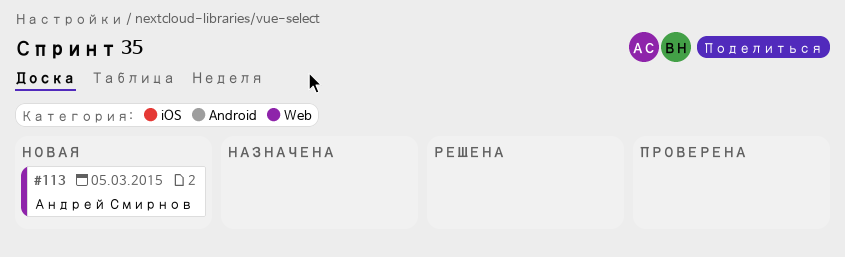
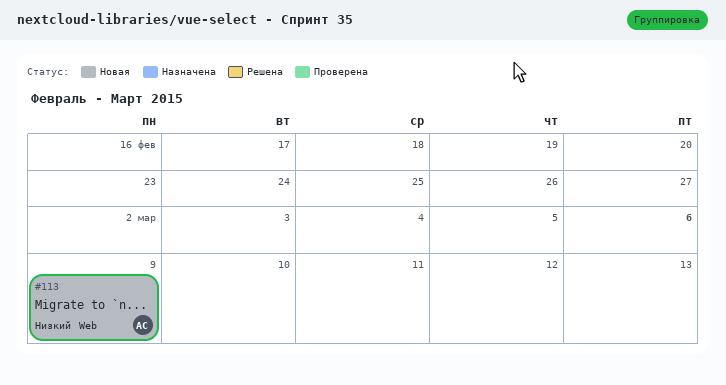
#113, due: Mar 5 -> Mar 9

